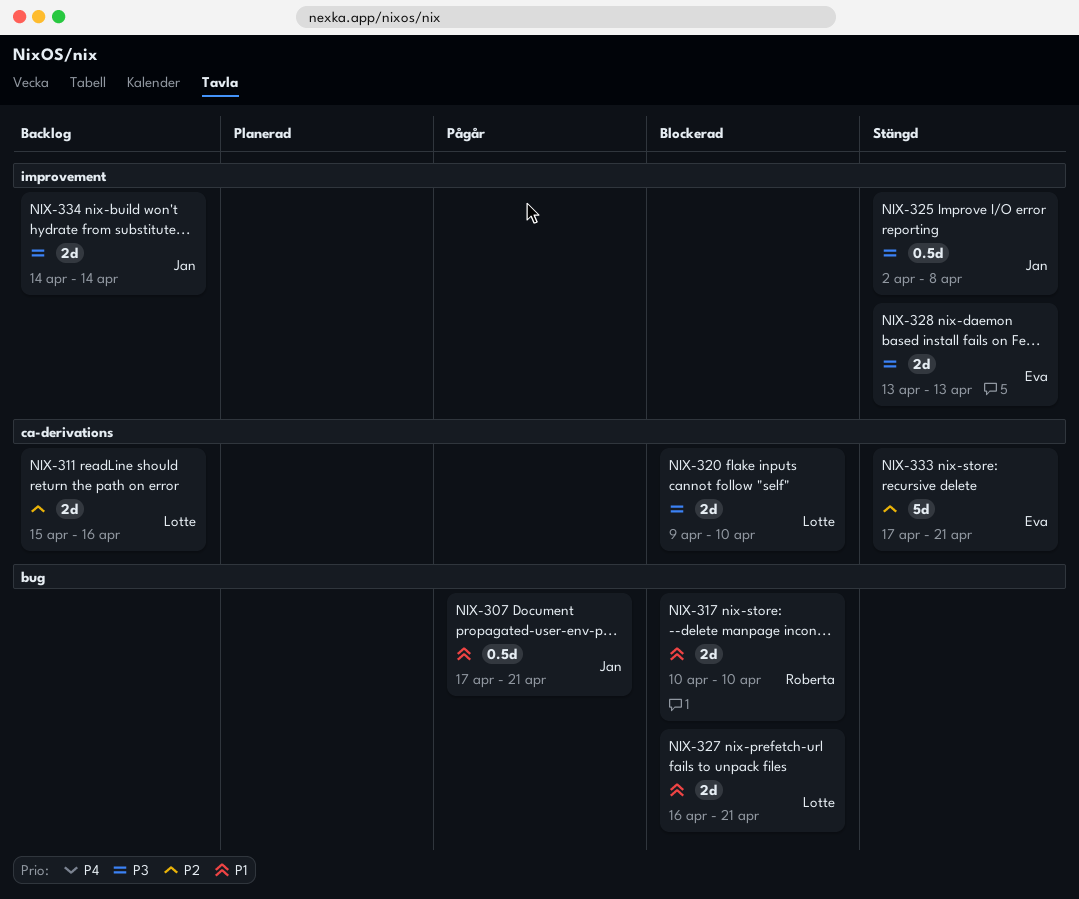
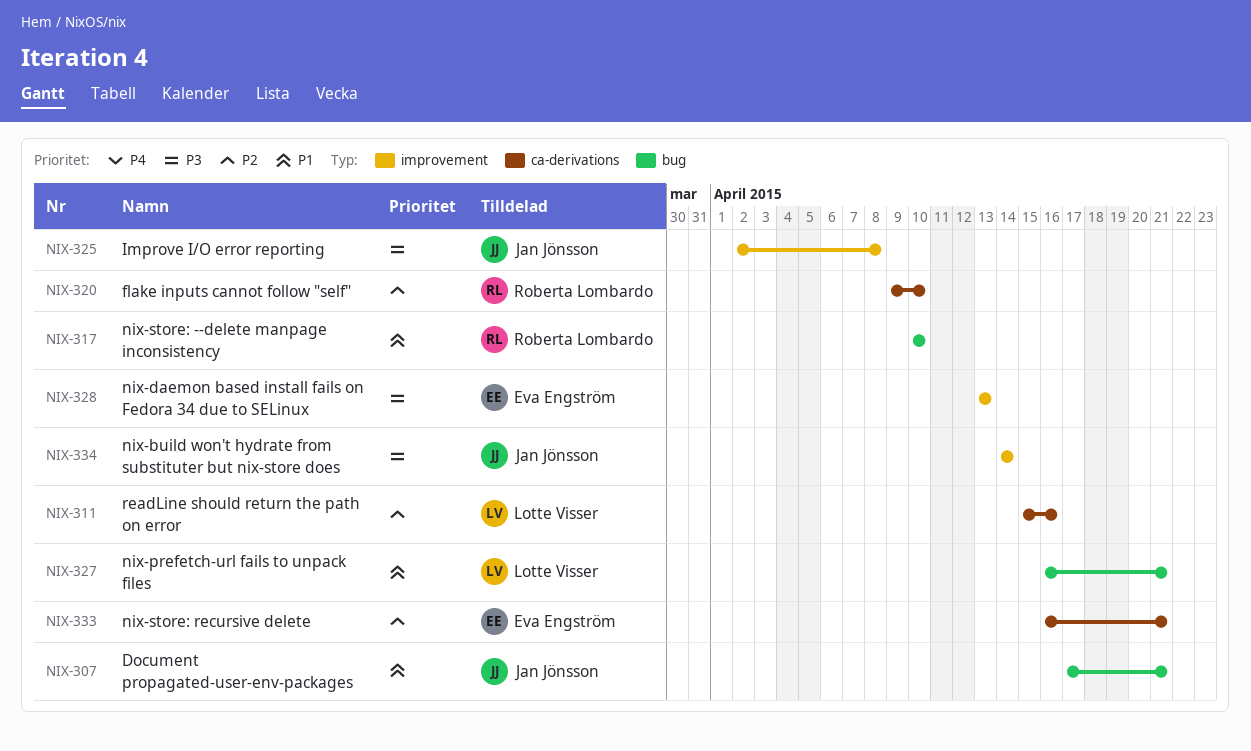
NIX-320, owner: Lotte Visser -> Roberta Lombardo
NIX-320, priority: P3 -> P2
NIX-333, start: Apr 17 -> Apr 16

